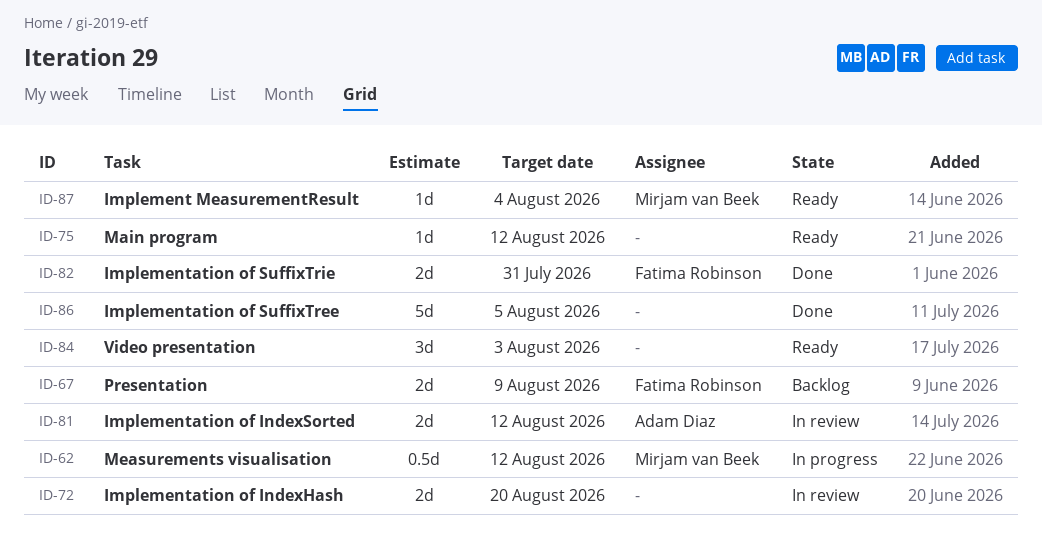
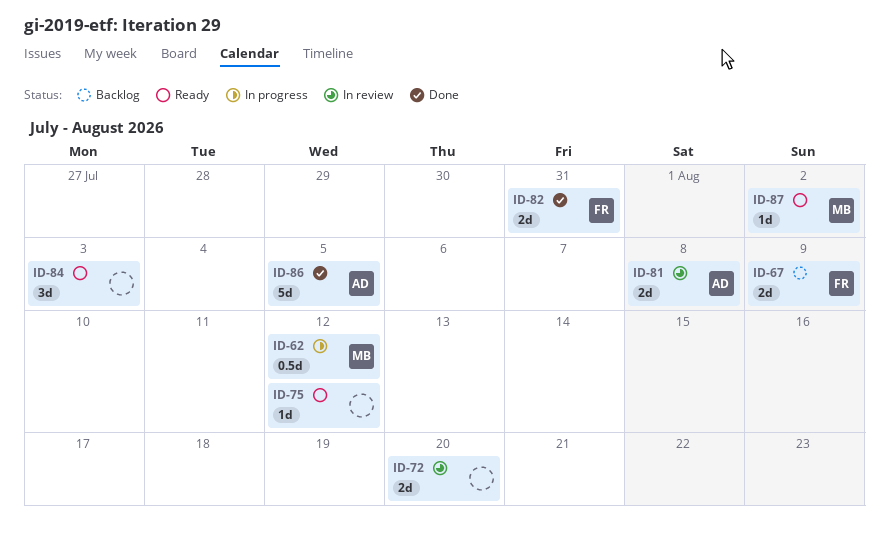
ID-81, due: Aug 12 -> Aug 8
ID-86, owner: none -> Adam Diaz
ID-87, due: Aug 4 -> Aug 2

